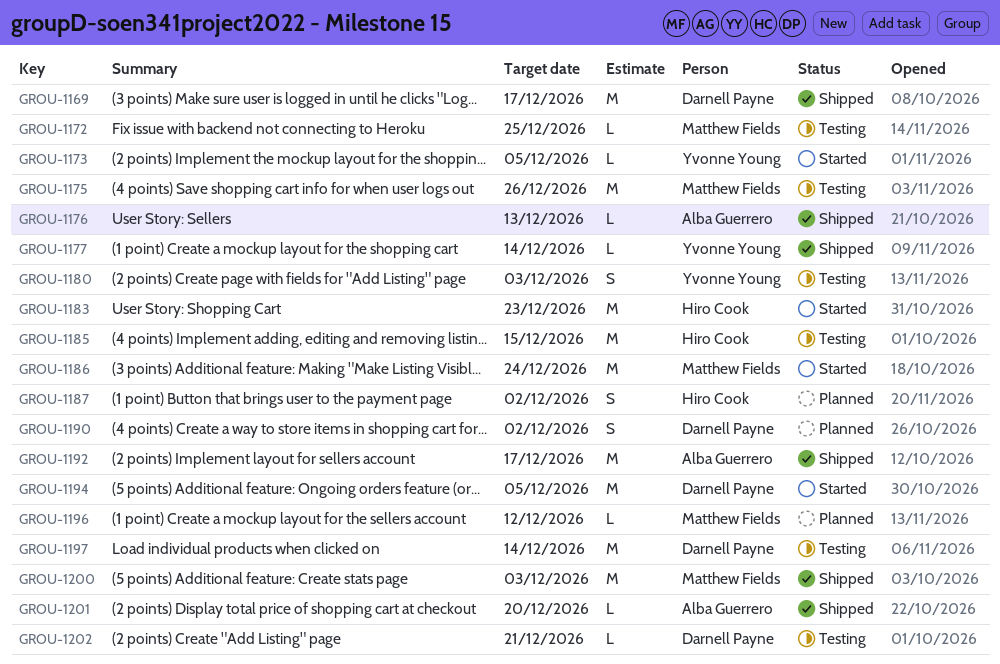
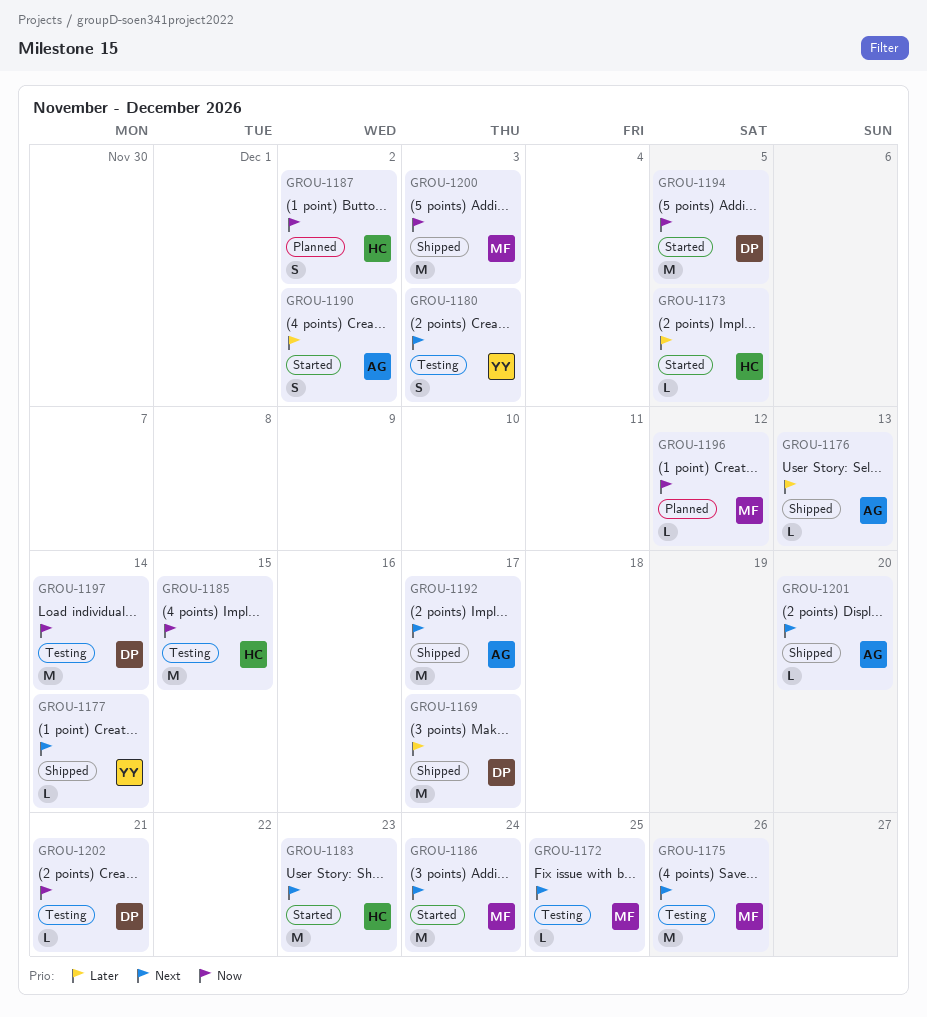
GROU-1173, owner: Yvonne Young -> Hiro Cook
GROU-1190, status: Planned -> Started
GROU-1190, owner: Darnell Payne -> Alba Guerrero

